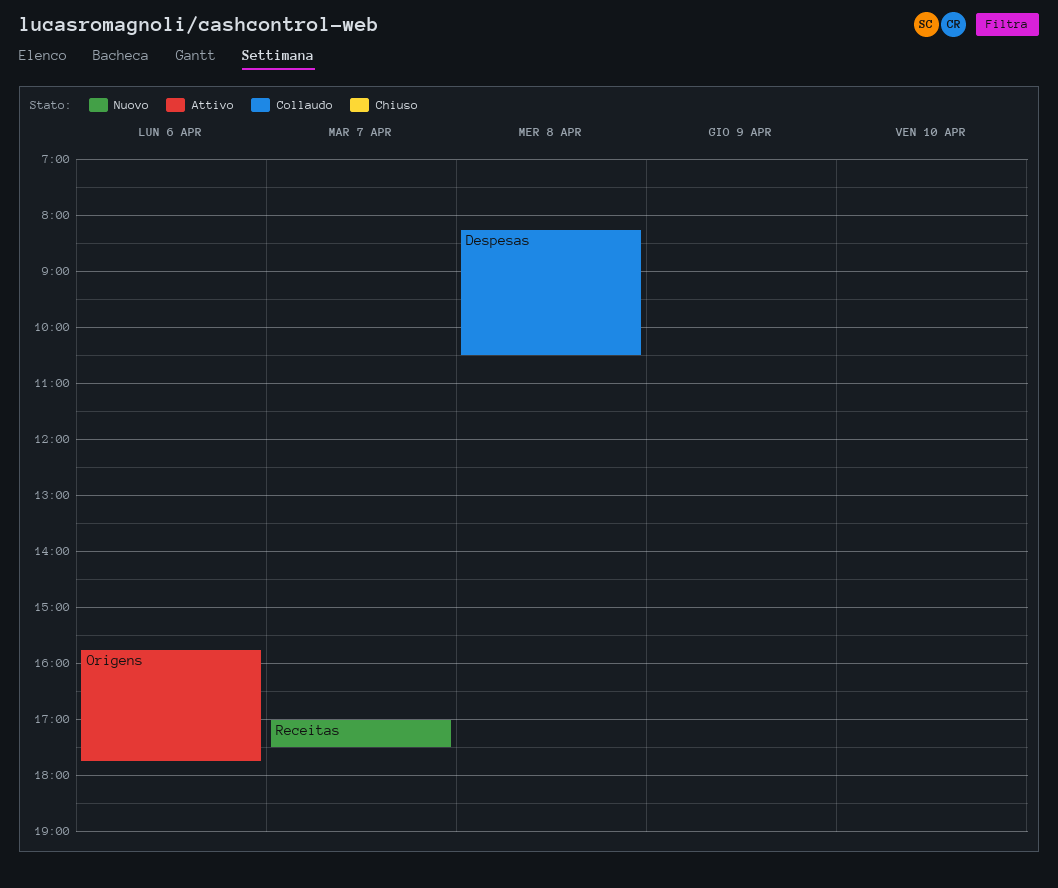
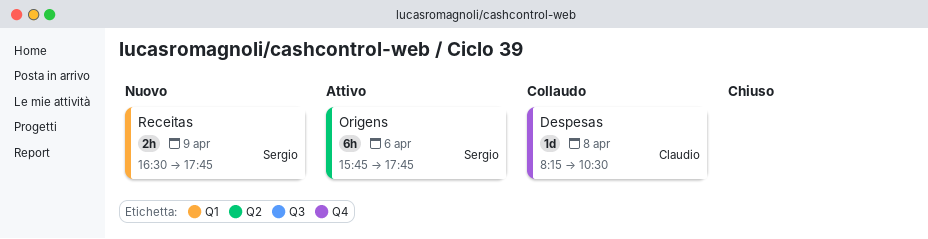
Receitas, day: Apr 7 -> Apr 9
Receitas, begins: 17:00 -> 16:30
Receitas, ends: 17:30 -> 17:45

